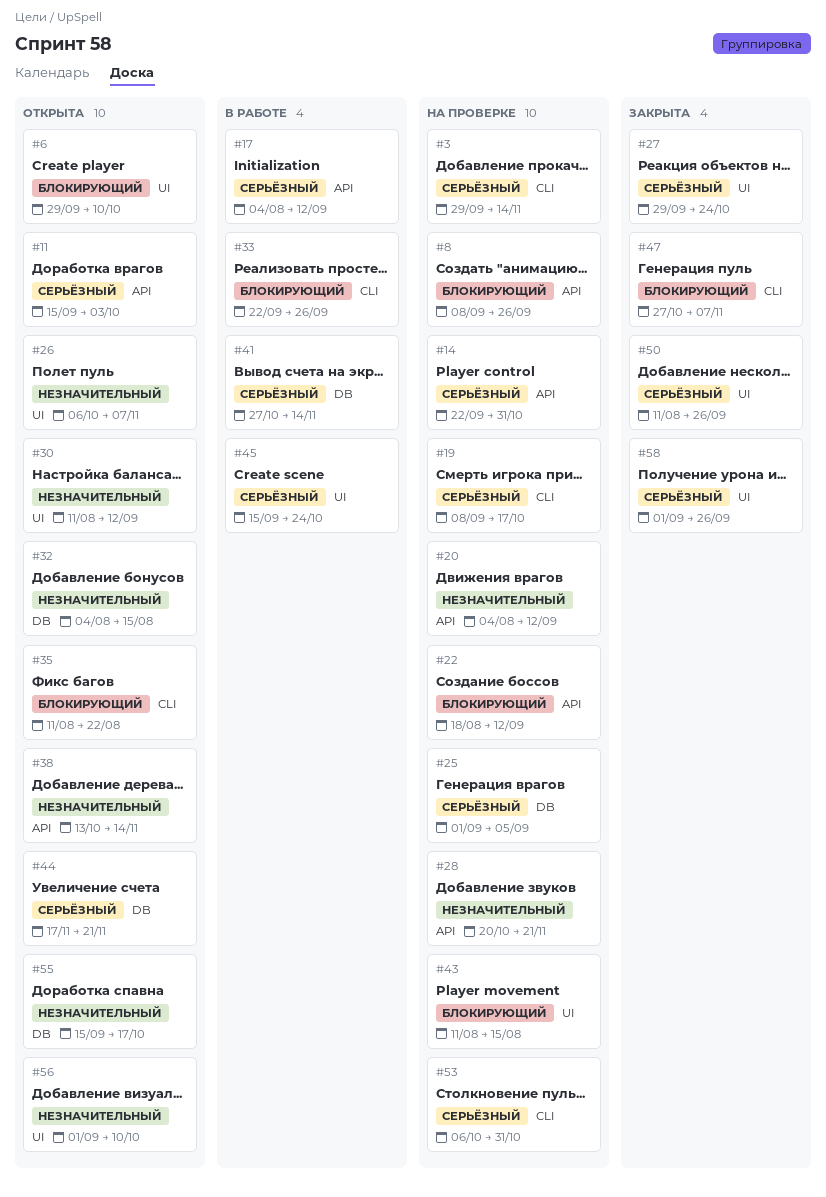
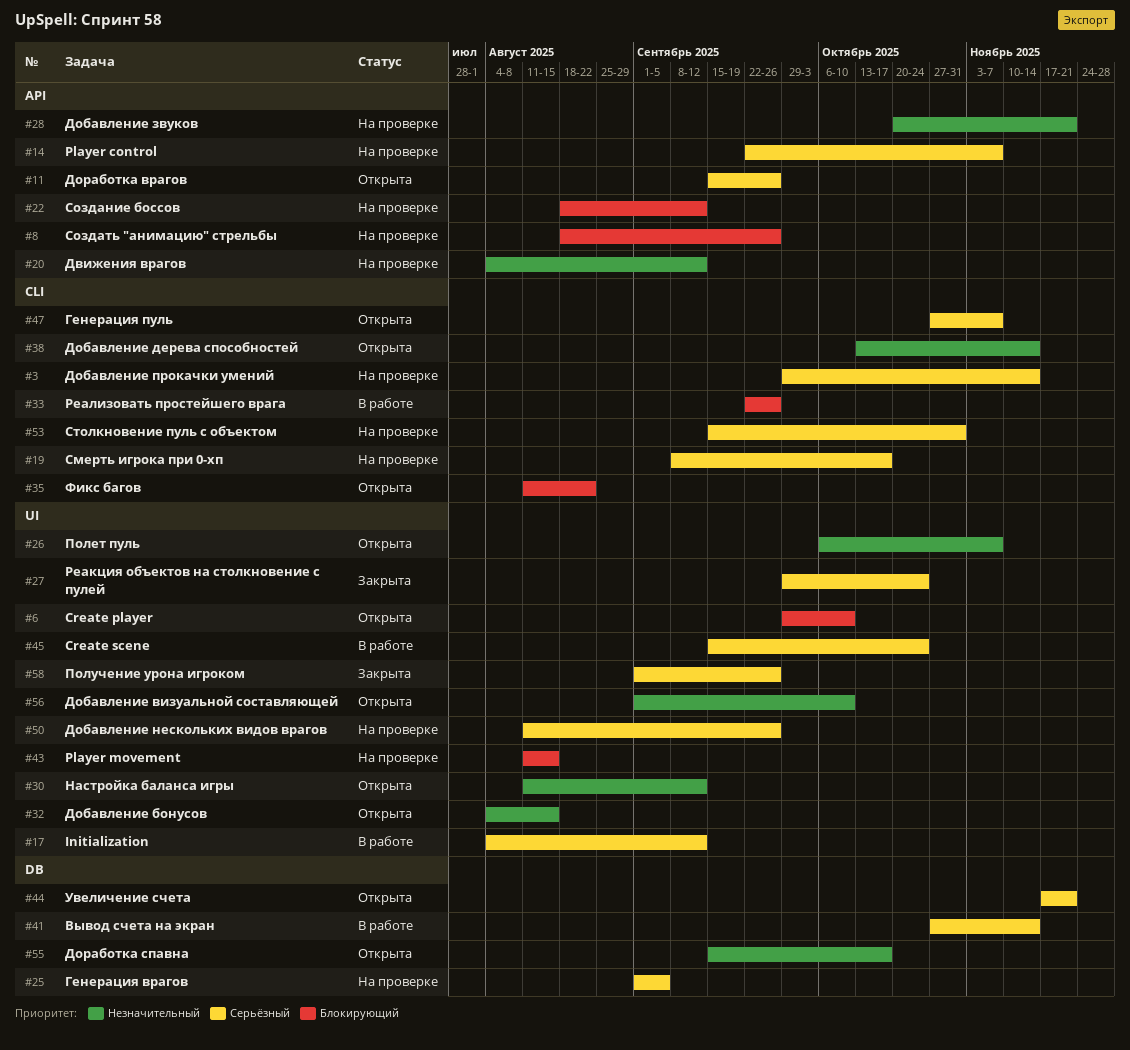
#8, start: Sep 8 -> Aug 18
#11, due: Oct 3 -> Sep 26
#14, due: Oct 31 -> Nov 7
#17, label: API -> UI
#32, label: DB -> UI
#38, label: API -> CLI
#47, status: Закрыта -> Открыта
#47, priority: Блокирующий -> Серьёзный
#50, status: Закрыта -> На проверке
#53, start: Oct 6 -> Sep 15

